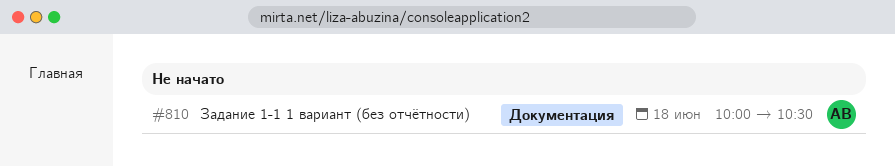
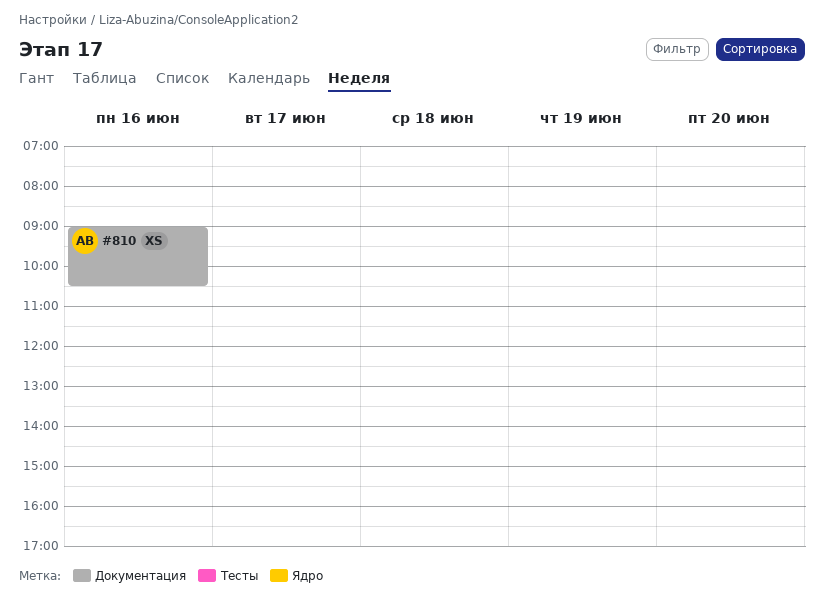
#810, day: Jun 18 -> Jun 16
#810, begins: 10:00 -> 09:00

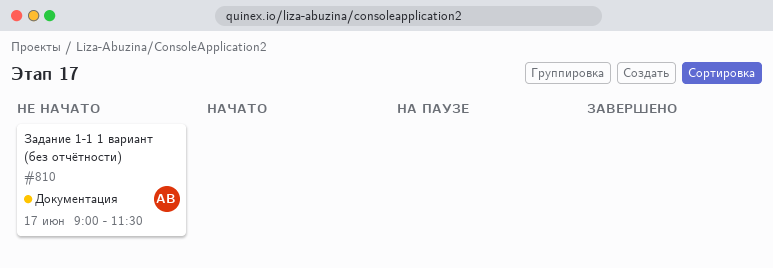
#810, day: Jun 16 -> Jun 17
#810, ends: 10:30 -> 11:30

